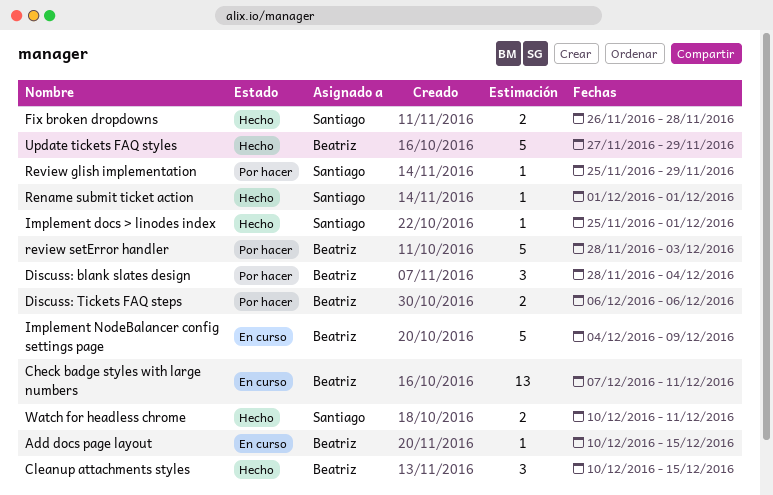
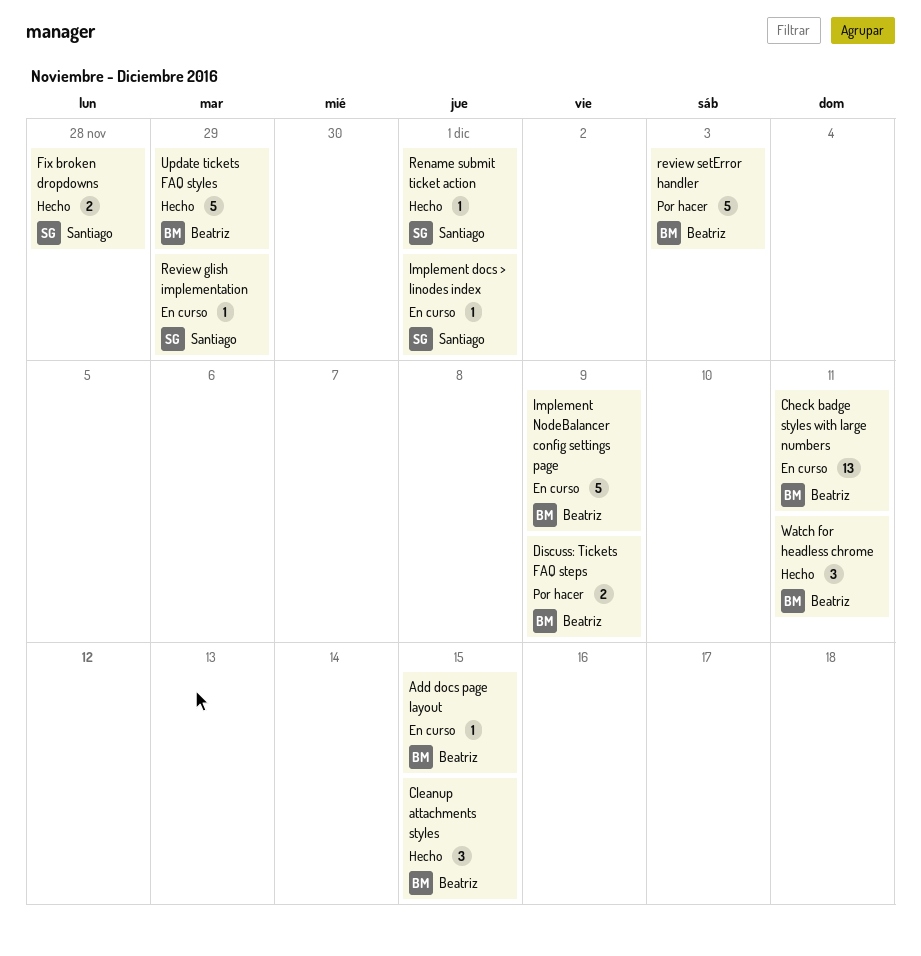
Discuss: blank slates design: present -> none
Discuss: Tickets FAQ steps, due: Dec 6 -> Dec 9
Implement docs > linodes index, status: Hecho -> En curso
Review glish implementation, status: Por hacer -> En curso
Watch for headless chrome, owner: Santiago -> Beatriz
Watch for headless chrome, estimate: 2 -> 3

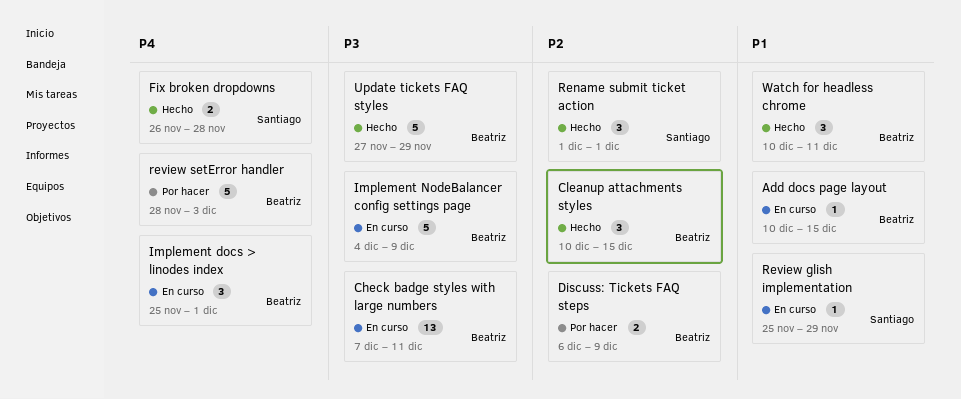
Implement docs > linodes index, owner: Santiago -> Beatriz
Implement docs > linodes index, estimate: 1 -> 3
Rename submit ticket action, estimate: 1 -> 3

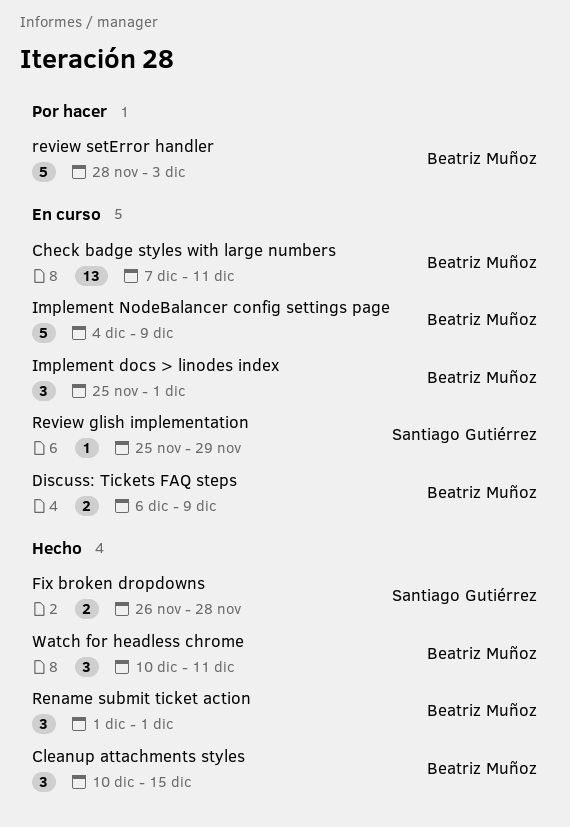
Add docs page layout: present -> none
Discuss: Tickets FAQ steps, status: Por hacer -> En curso
Rename submit ticket action, owner: Santiago Gutiérrez -> Beatriz Muñoz
Update tickets FAQ styles: present -> none

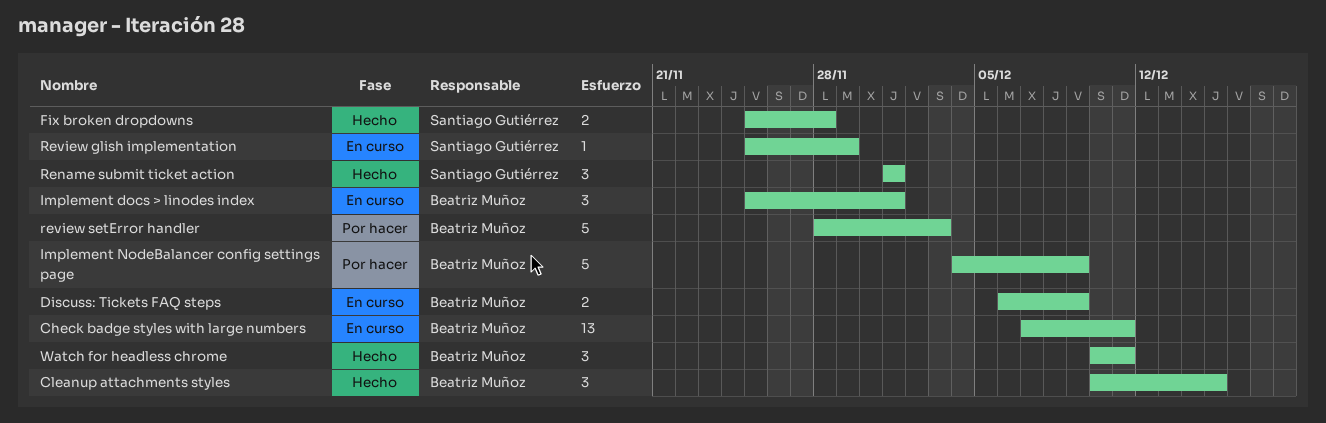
Fix broken dropdowns, start: Nov 26 -> Nov 25
Implement NodeBalancer config settings page, status: En curso -> Por hacer
Rename submit ticket action, owner: Beatriz Muñoz -> Santiago Gutiérrez

